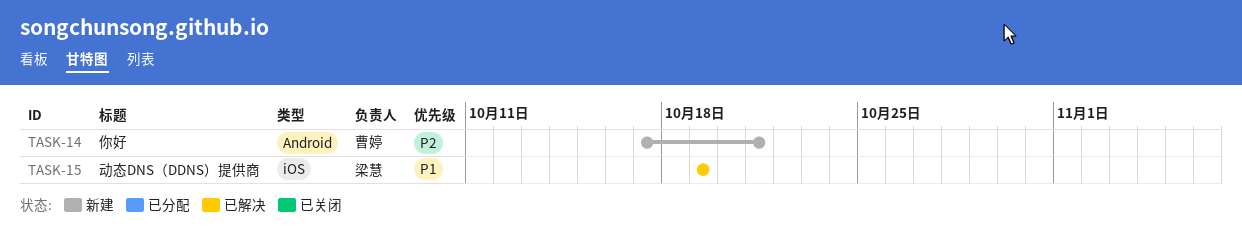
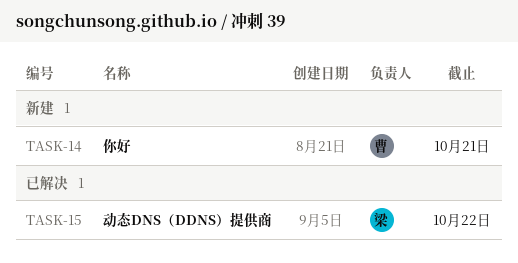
TASK-15, due: Oct 19 -> Oct 22

